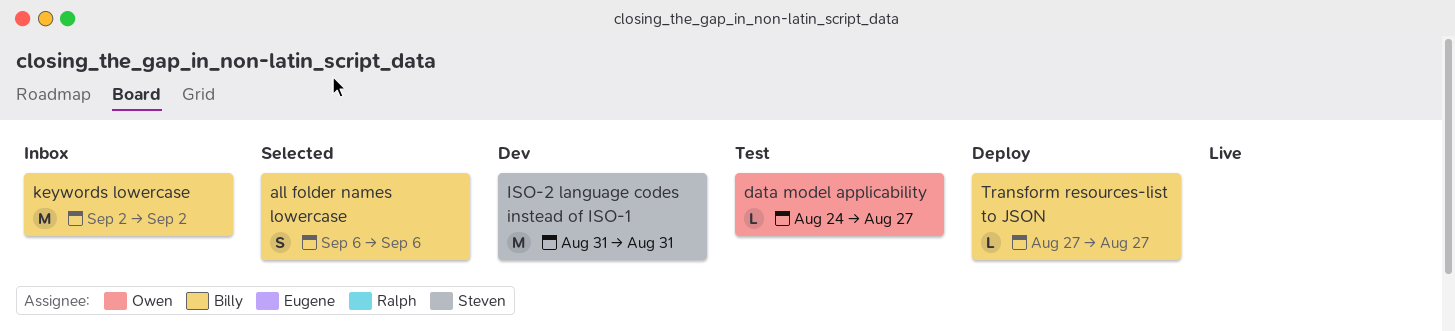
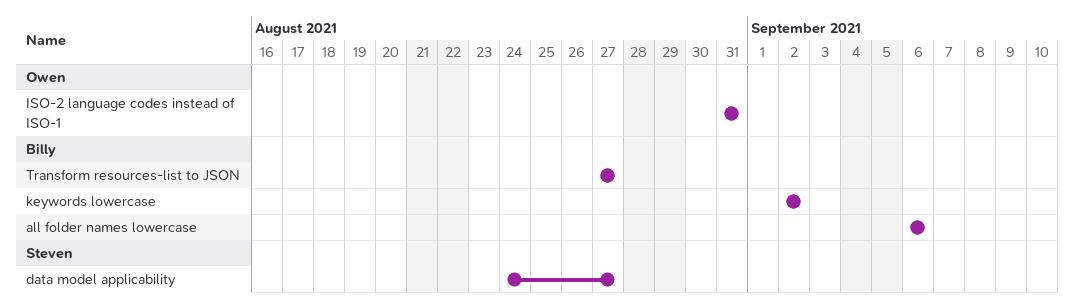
data model applicability, owner: Owen -> Steven
ISO-2 language codes instead of ISO-1, owner: Steven -> Owen

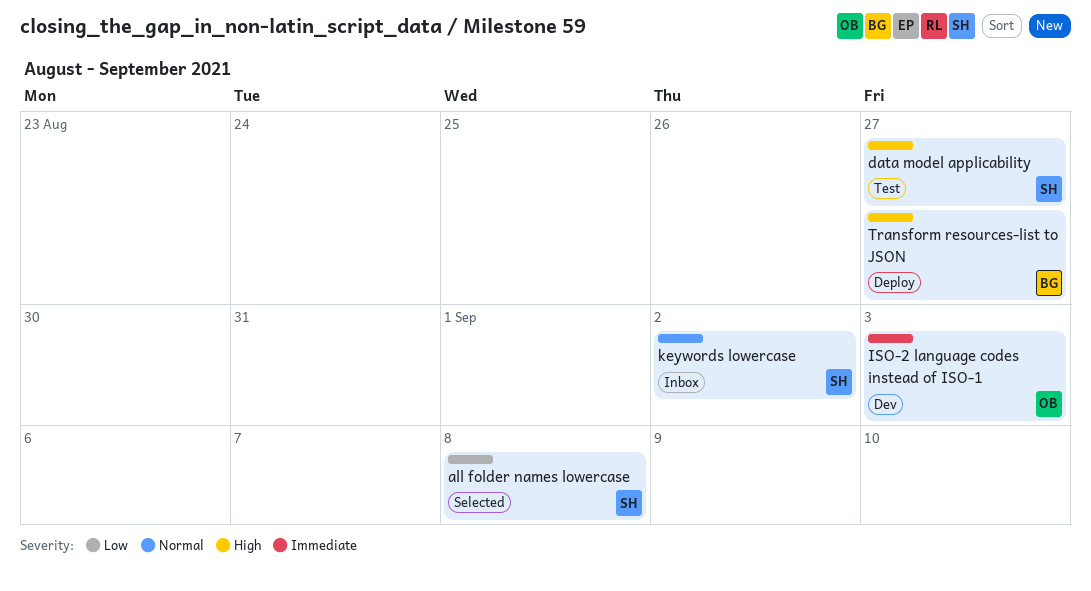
all folder names lowercase, owner: Billy -> Steven
all folder names lowercase, due: Sep 6 -> Sep 8
ISO-2 language codes instead of ISO-1, due: Aug 31 -> Sep 3
keywords lowercase, owner: Billy -> Steven

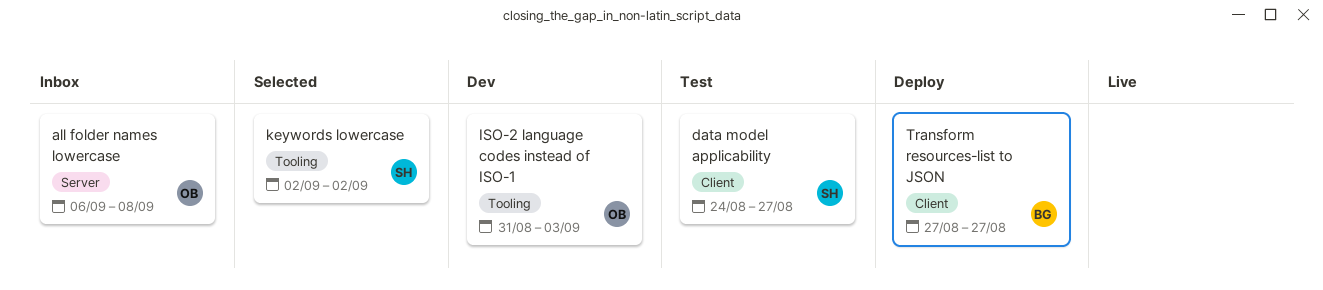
all folder names lowercase, status: Selected -> Inbox
all folder names lowercase, owner: SH -> OB
keywords lowercase, status: Inbox -> Selected

